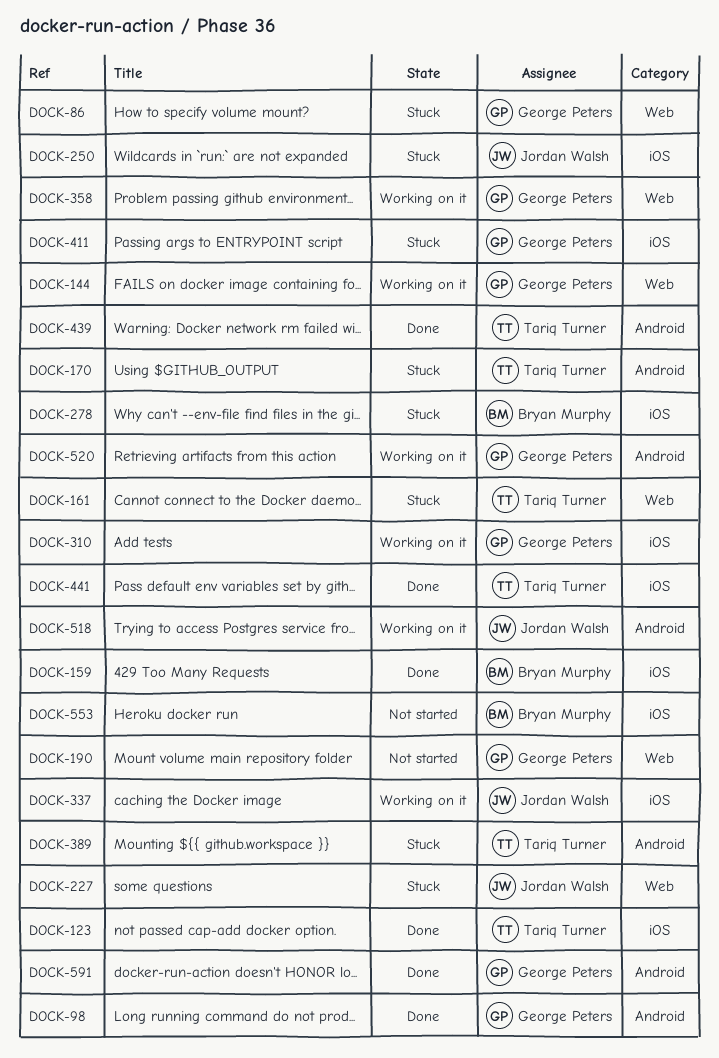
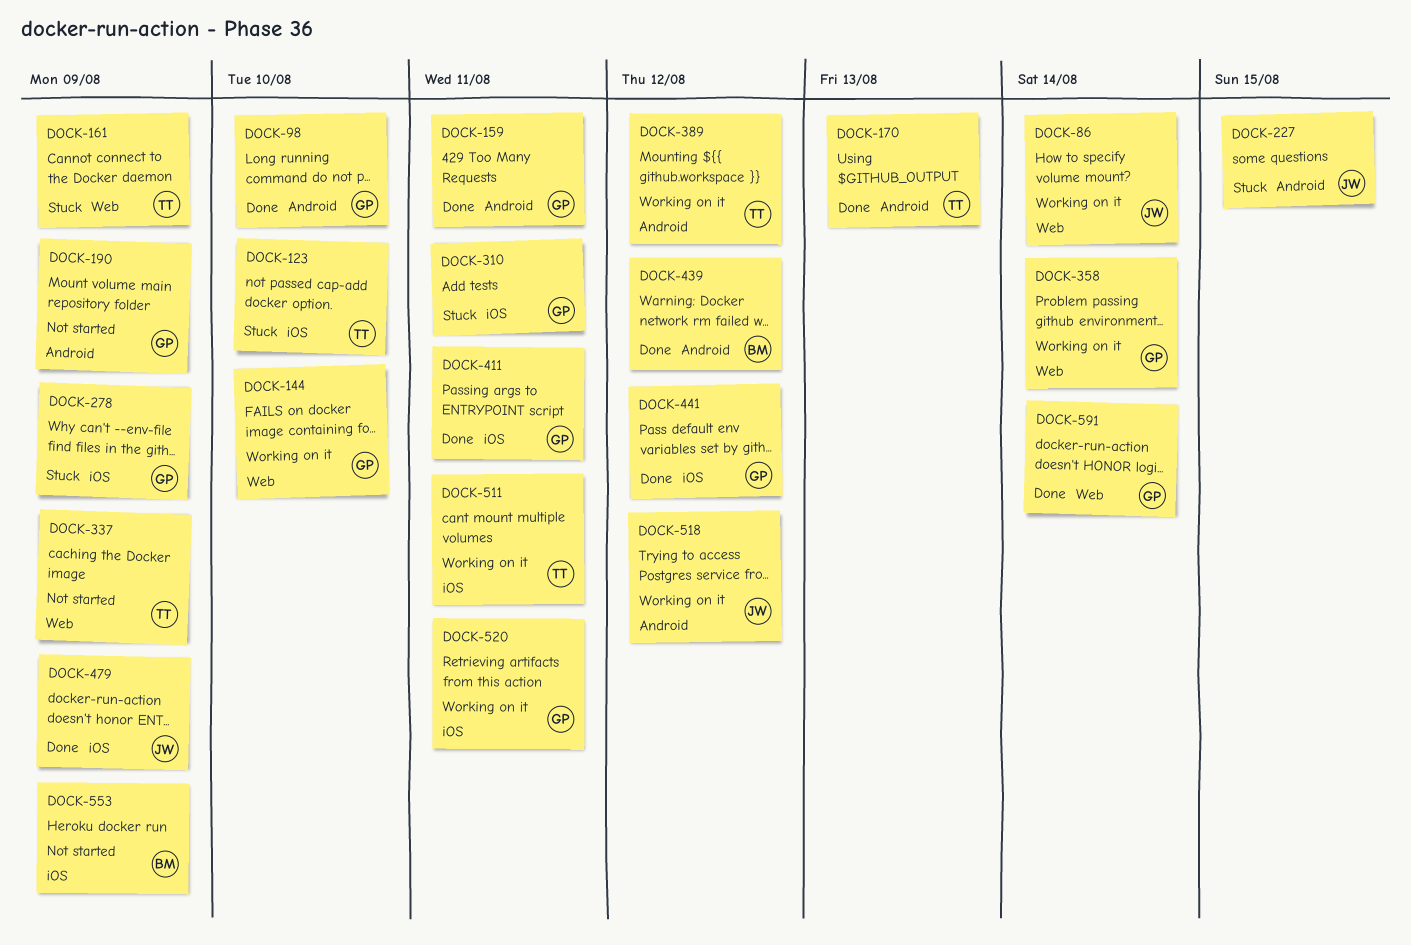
DOCK-86, status: Stuck -> Working on it
DOCK-86, owner: George Peters -> Jordan Walsh
DOCK-123, status: Done -> Stuck
DOCK-159, owner: Bryan Murphy -> George Peters
DOCK-159, label: iOS -> Android
DOCK-170, status: Stuck -> Done
DOCK-190, label: Web -> Android
DOCK-227, label: Web -> Android
DOCK-250: present -> none
DOCK-278, owner: Bryan Murphy -> George Peters
DOCK-310, status: Working on it -> Stuck
DOCK-337, status: Working on it -> Not started
DOCK-337, owner: Jordan Walsh -> Tariq Turner
DOCK-337, label: iOS -> Web
DOCK-389, status: Stuck -> Working on it
DOCK-411, status: Stuck -> Done
DOCK-439, owner: Tariq Turner -> Bryan Murphy
DOCK-441, owner: Tariq Turner -> George Peters
DOCK-479: none -> present
DOCK-511: none -> present
DOCK-520, label: Android -> iOS
DOCK-591, label: Android -> Web

